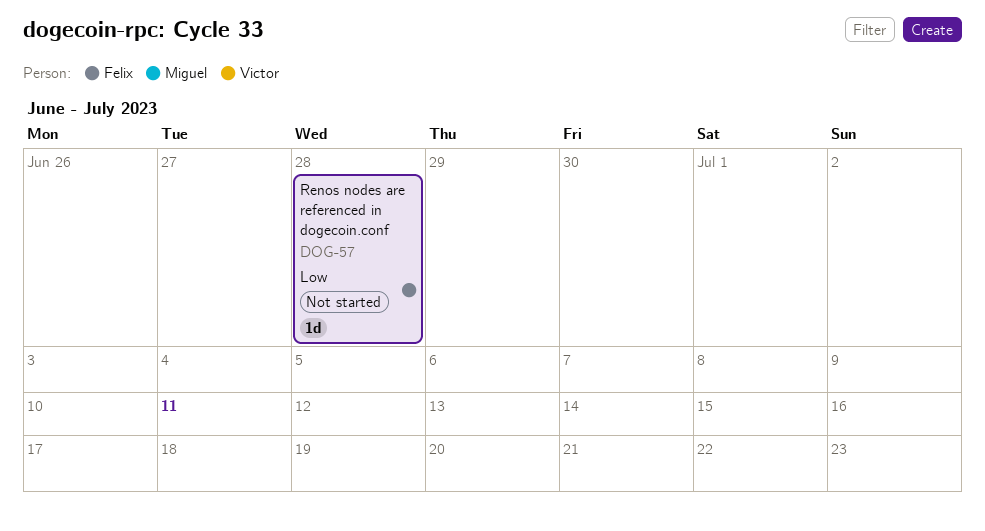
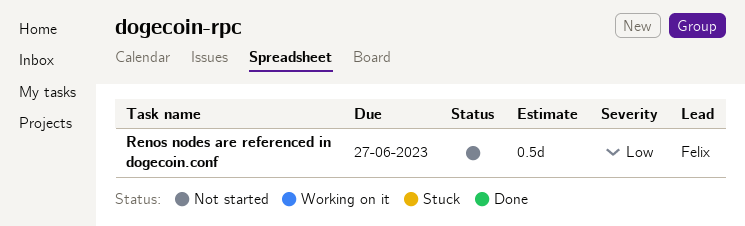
Renos nodes are referenced in dogecoin.conf, estimate: 1d -> 0.5d
Renos nodes are referenced in dogecoin.conf, due: Jun 28 -> Jun 27

